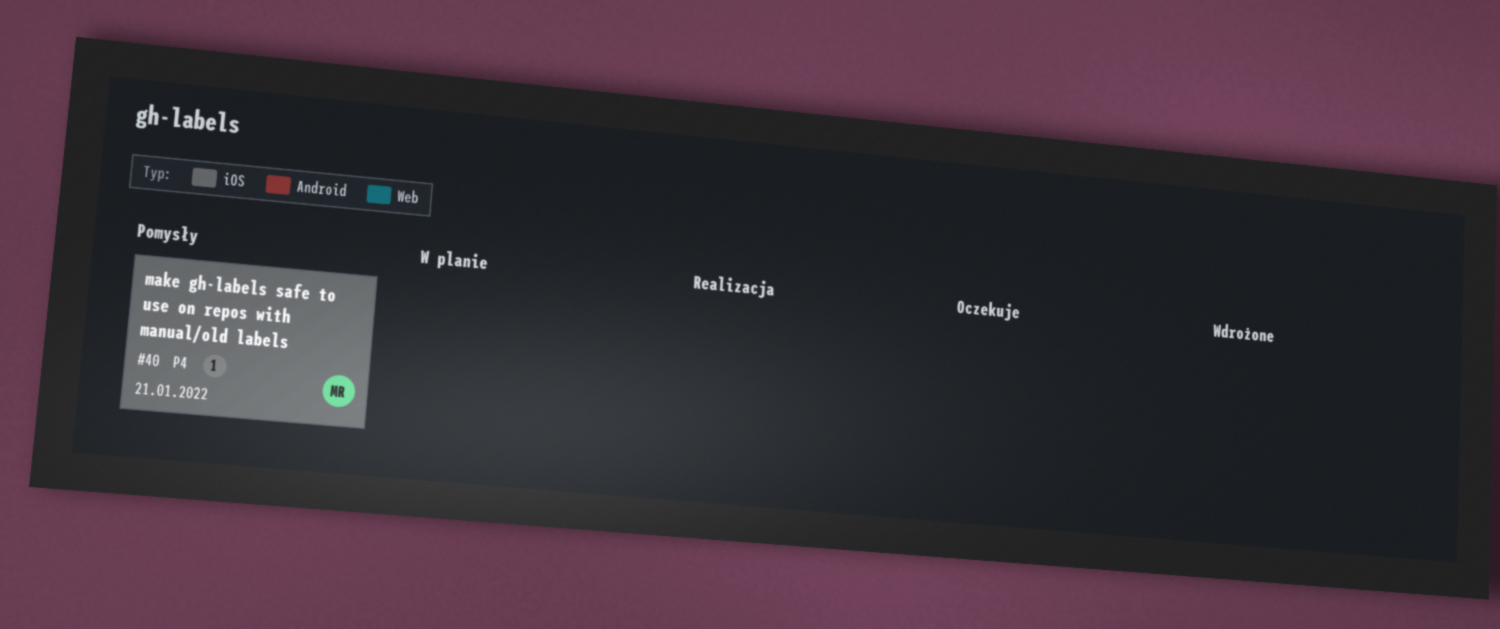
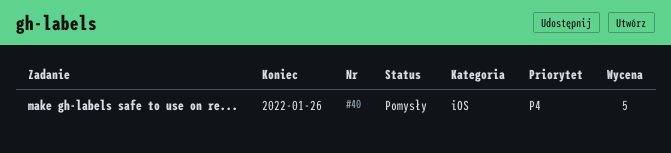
#40, estimate: 1 -> 5
#40, due: Jan 21 -> Jan 26

